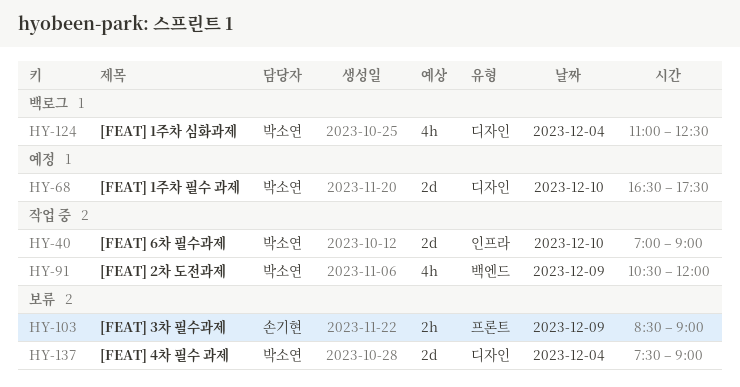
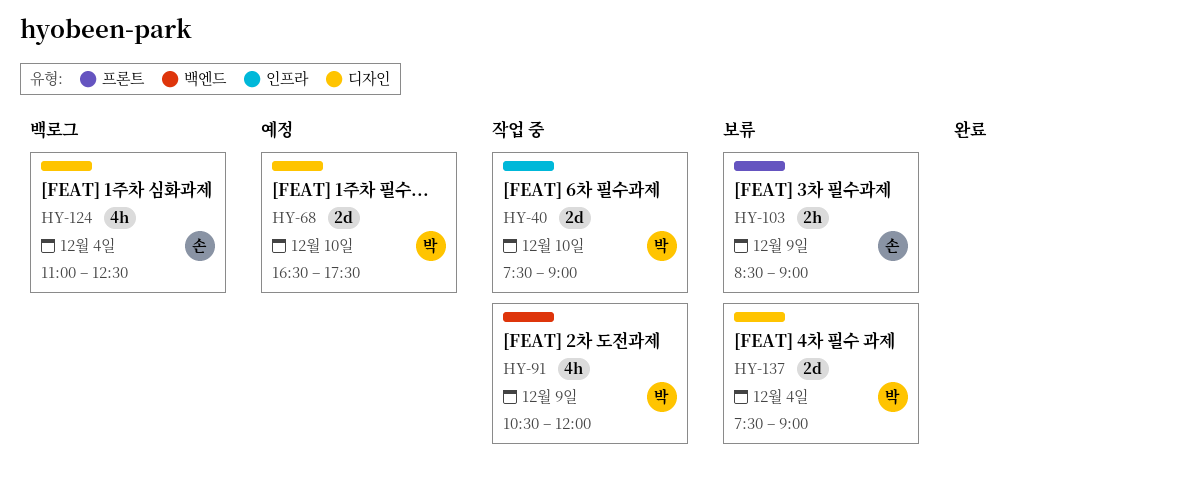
HY-40, begins: 07:00 -> 07:30
HY-124, owner: 박소연 -> 손기현

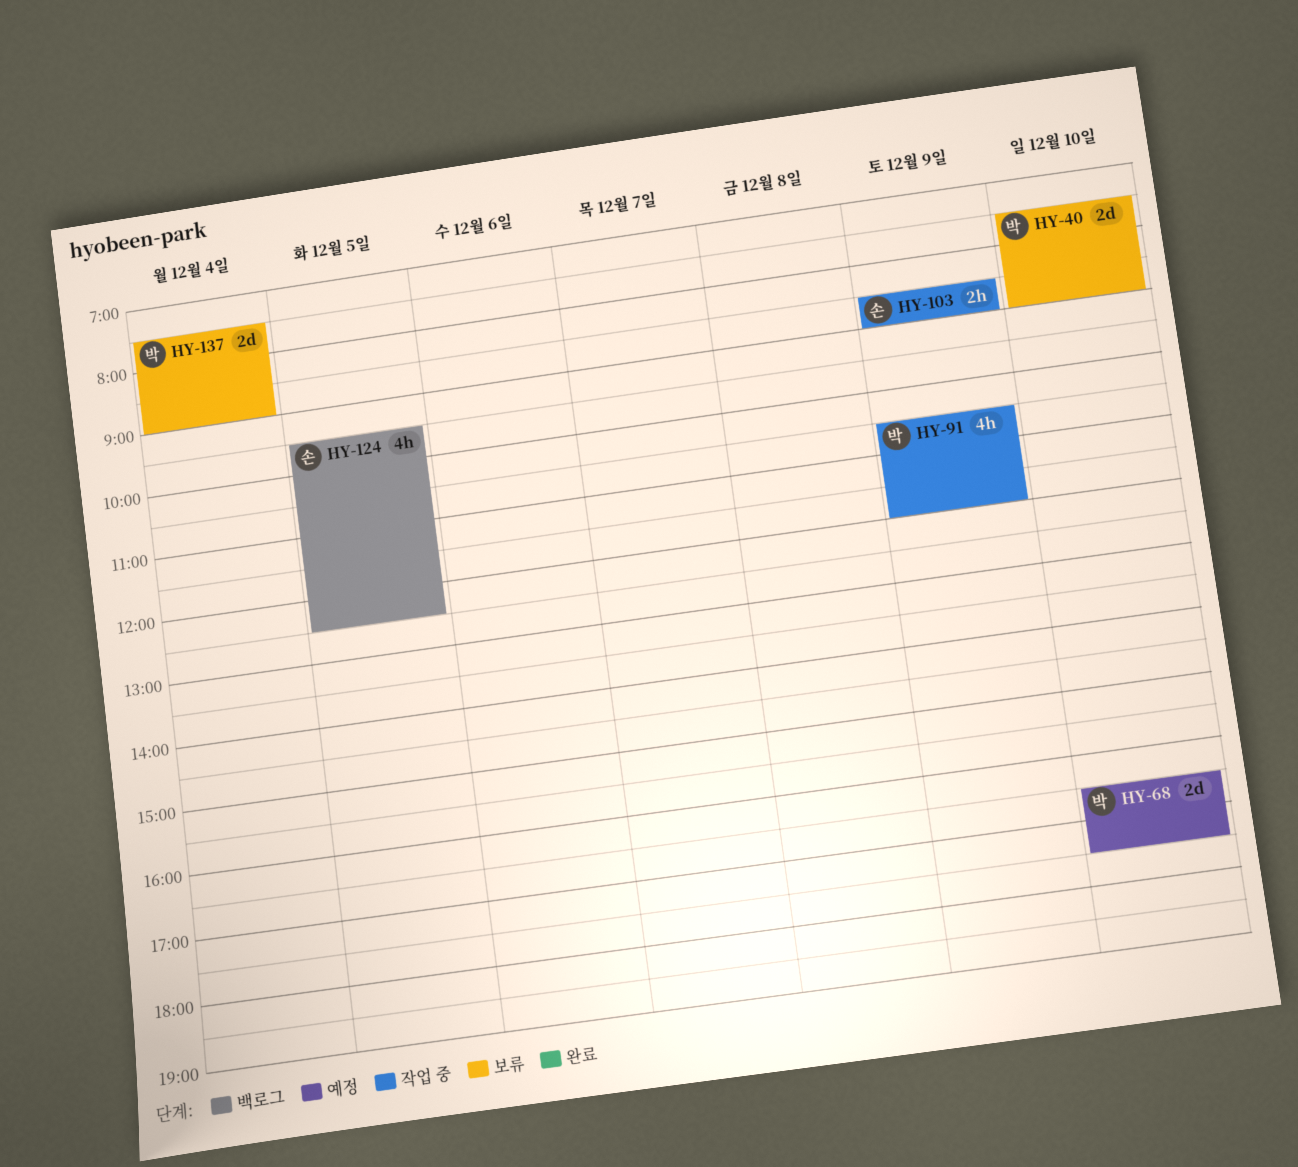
HY-40, status: 작업 중 -> 보류
HY-103, status: 보류 -> 작업 중
HY-124, day: Dec 4 -> Dec 5
HY-124, begins: 11:00 -> 09:30

